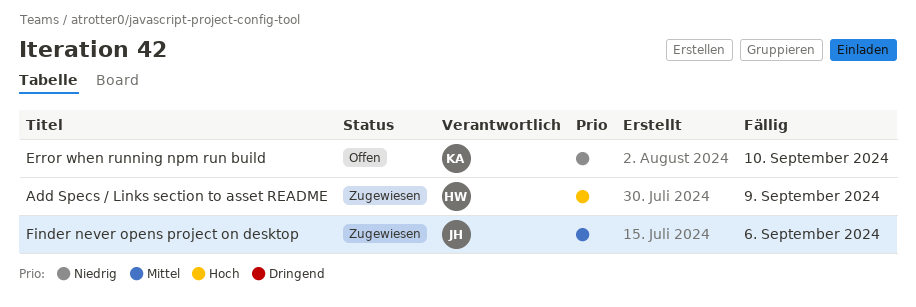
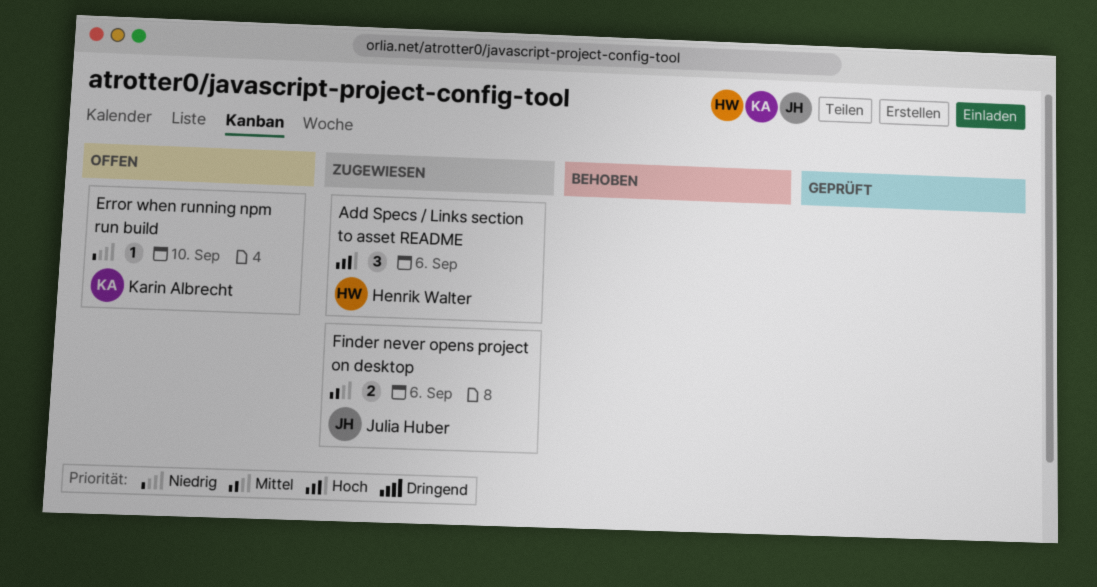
Add Specs / Links section to asset README, due: Sep 9 -> Sep 6

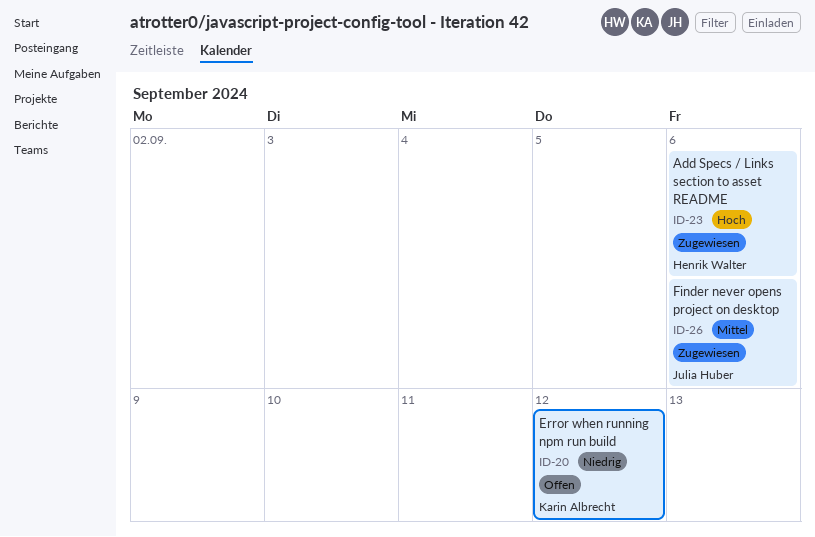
Error when running npm run build, due: Sep 10 -> Sep 12

